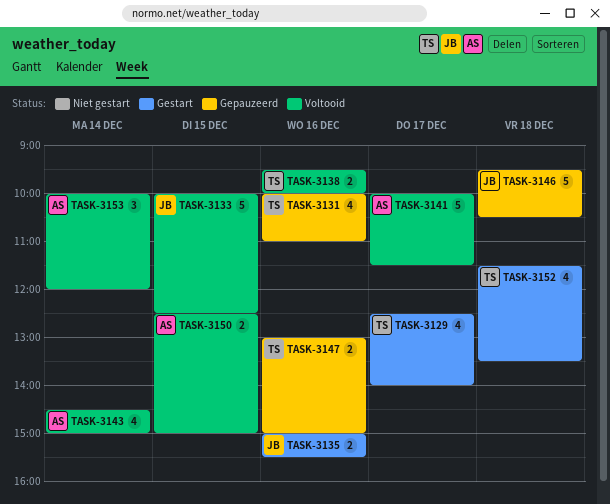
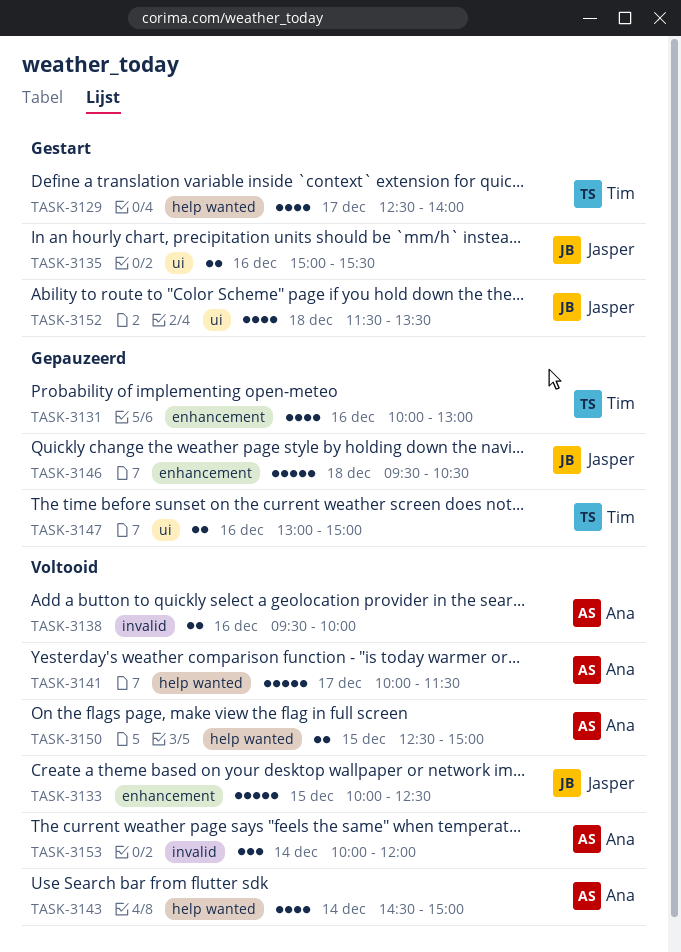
TASK-3131, ends: 11:00 -> 13:00
TASK-3138, owner: Tim -> Ana
TASK-3152, owner: Tim -> Jasper

